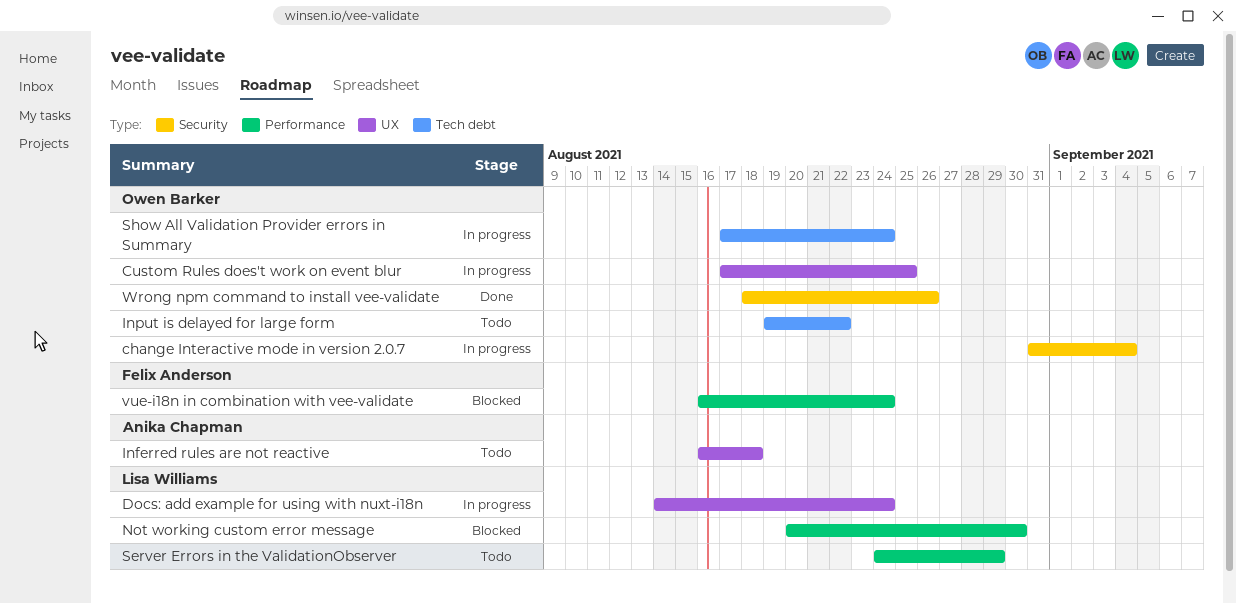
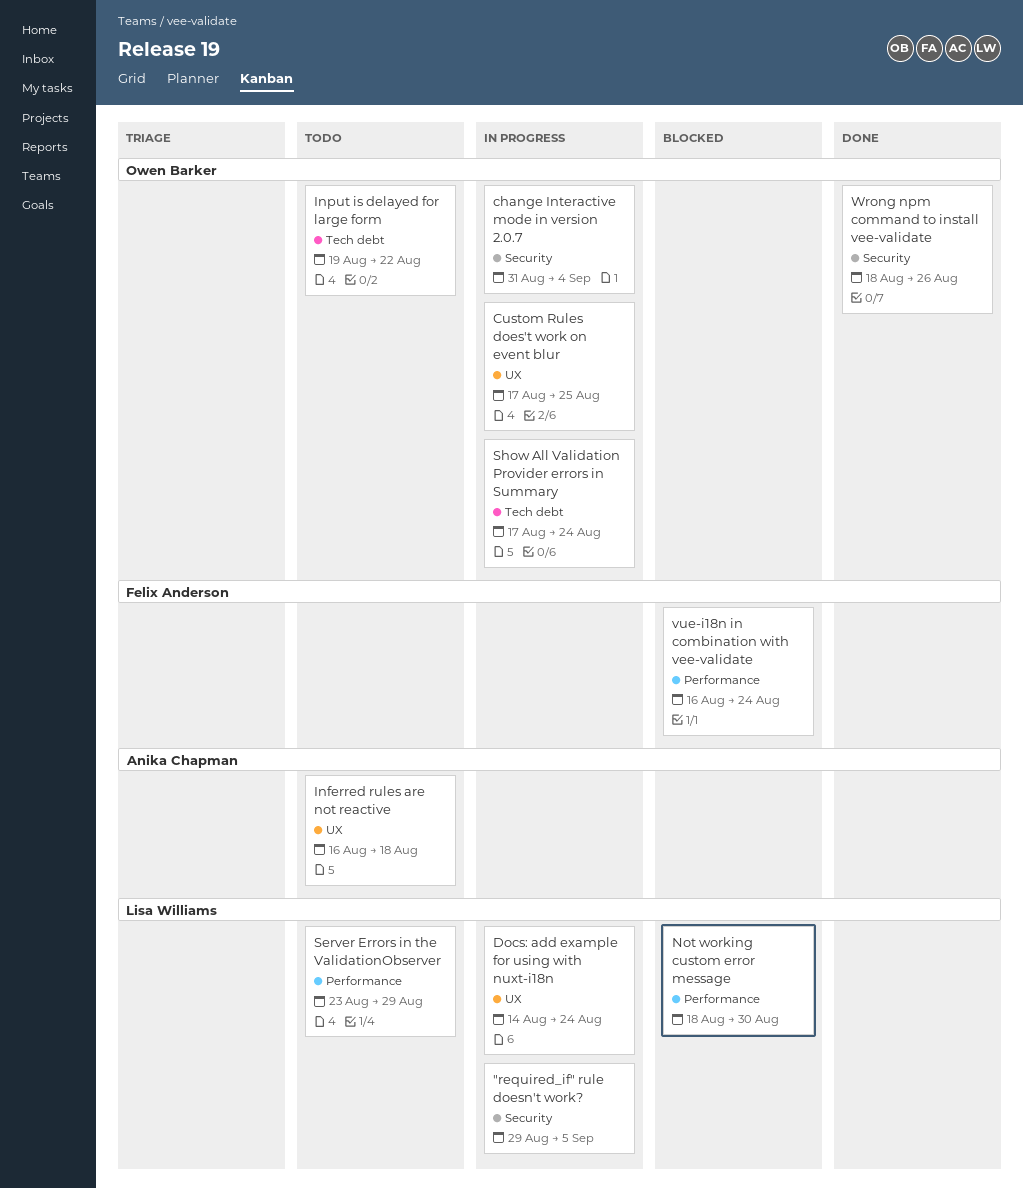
"required_if" rule doesn't work?: none -> present
Not working custom error message, start: Aug 20 -> Aug 18
Server Errors in the ValidationObserver, start: Aug 24 -> Aug 23

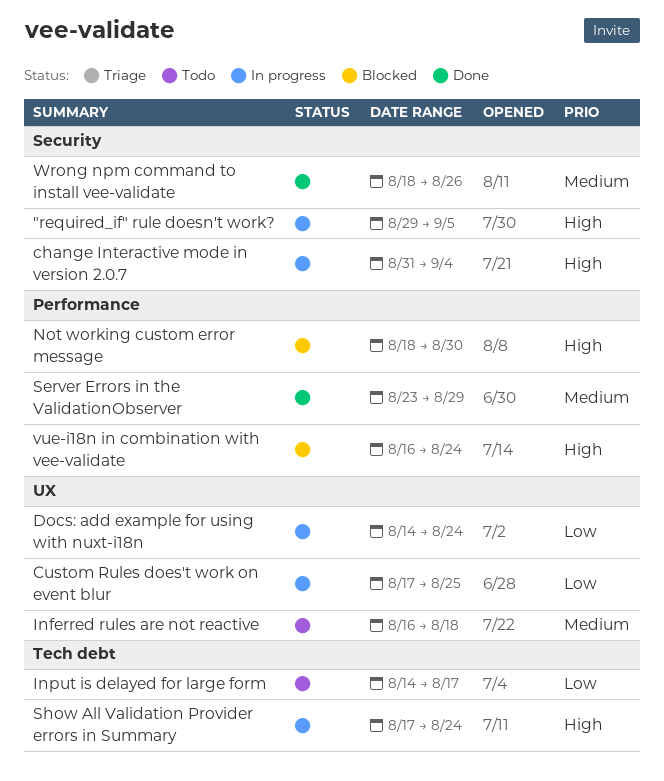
Input is delayed for large form, start: Aug 19 -> Aug 14
Input is delayed for large form, due: Aug 22 -> Aug 17
Server Errors in the ValidationObserver, status: Todo -> Done

